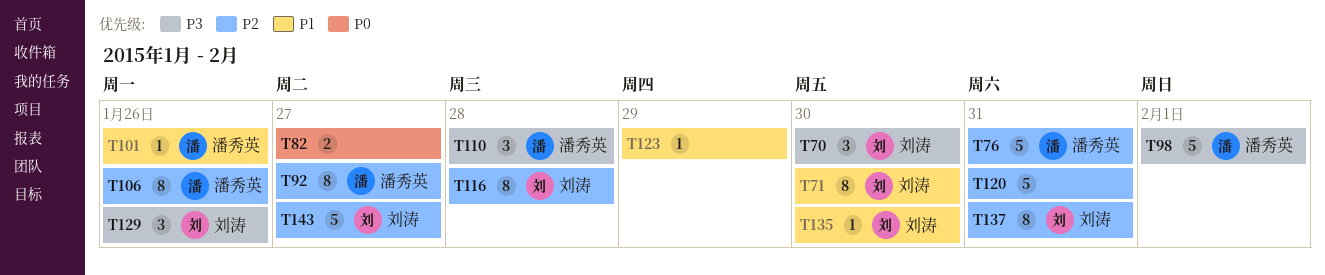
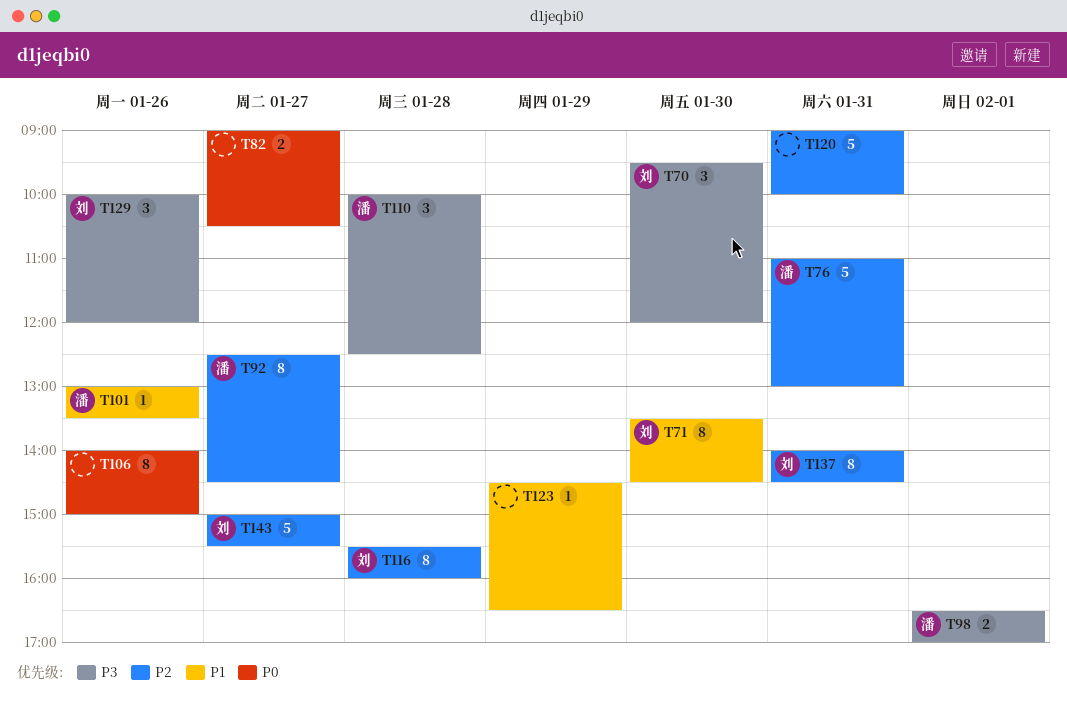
T98, estimate: 5 -> 2
T106, owner: 潘秀英 -> none
T106, priority: P2 -> P0
T135: present -> none

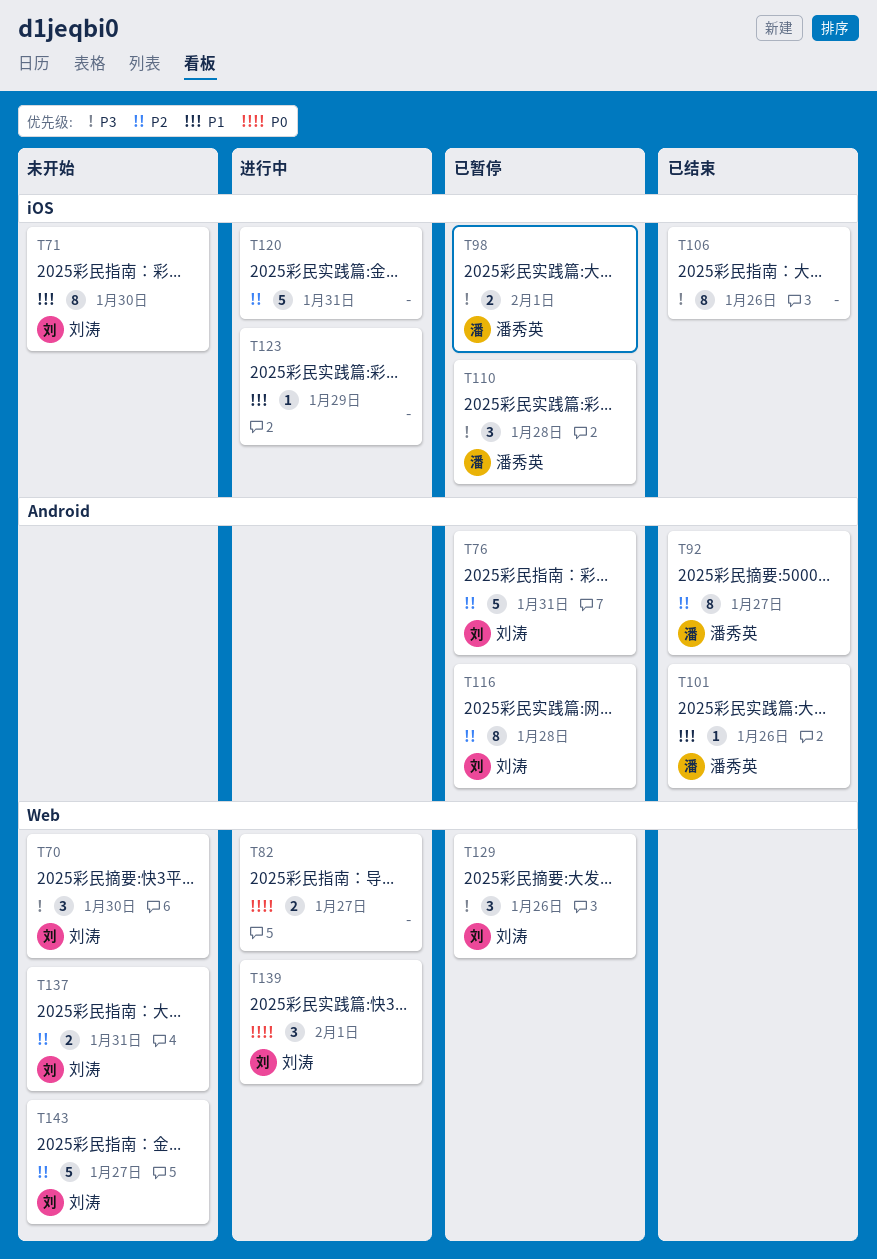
T76, owner: 潘秀英 -> 刘涛
T106, priority: P0 -> P3
T137, estimate: 8 -> 2
T139: none -> present

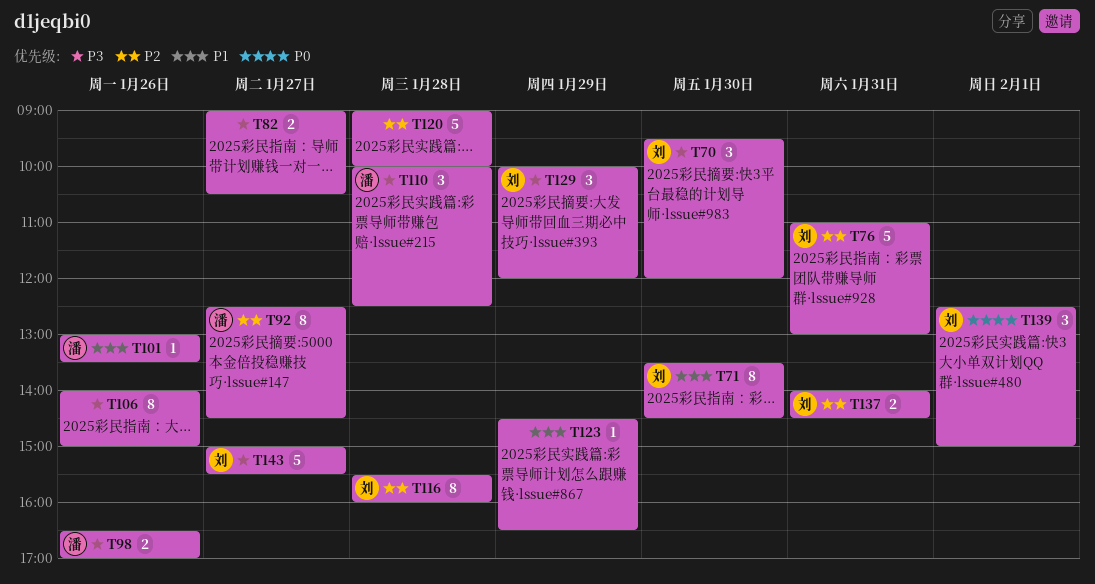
T82, priority: P0 -> P3
T98, day: Feb 1 -> Jan 26
T120, day: Jan 31 -> Jan 28
T129, day: Jan 26 -> Jan 29
T143, priority: P2 -> P3

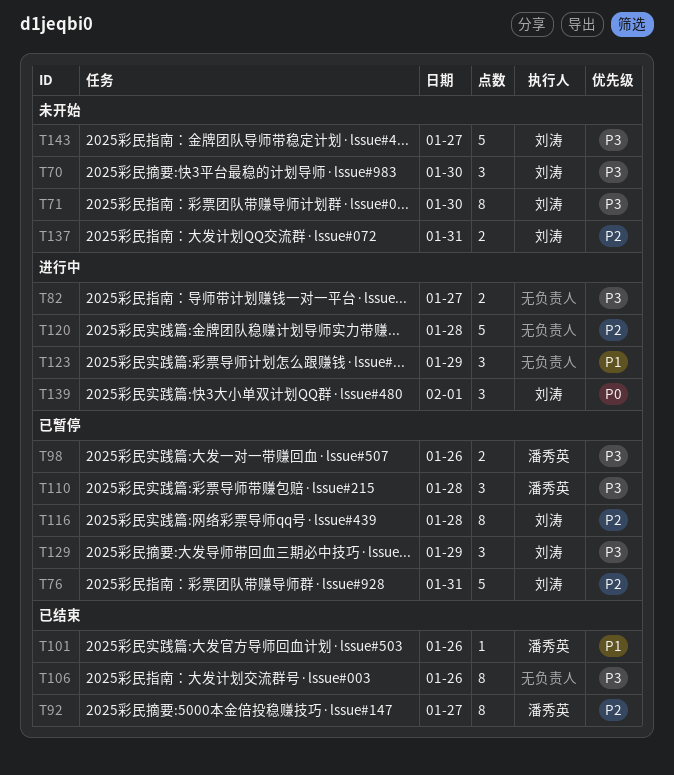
T71, priority: P1 -> P3
T123, estimate: 1 -> 3

